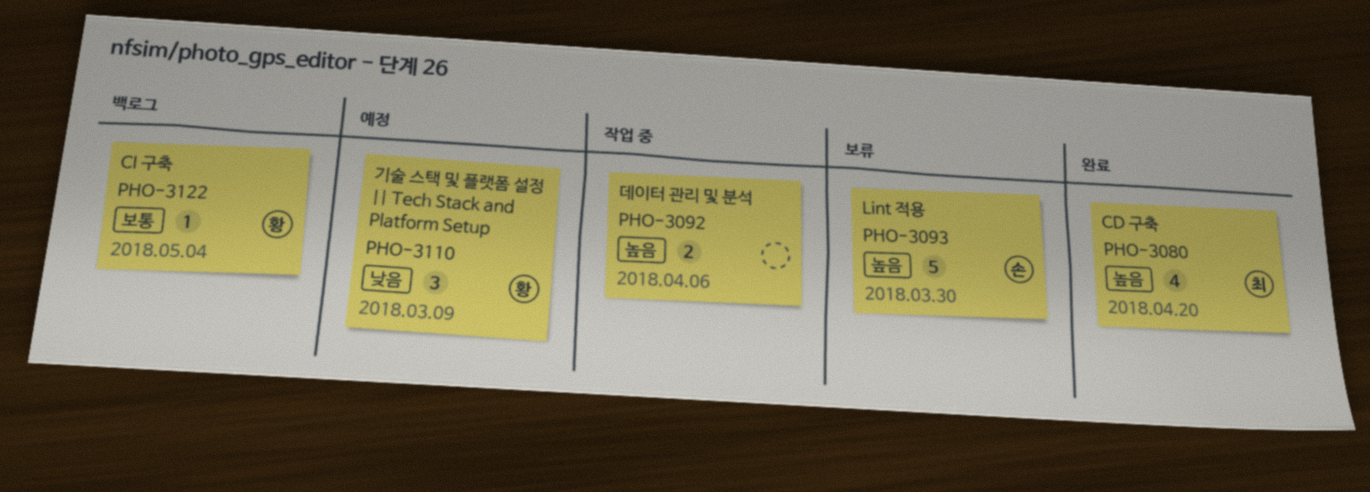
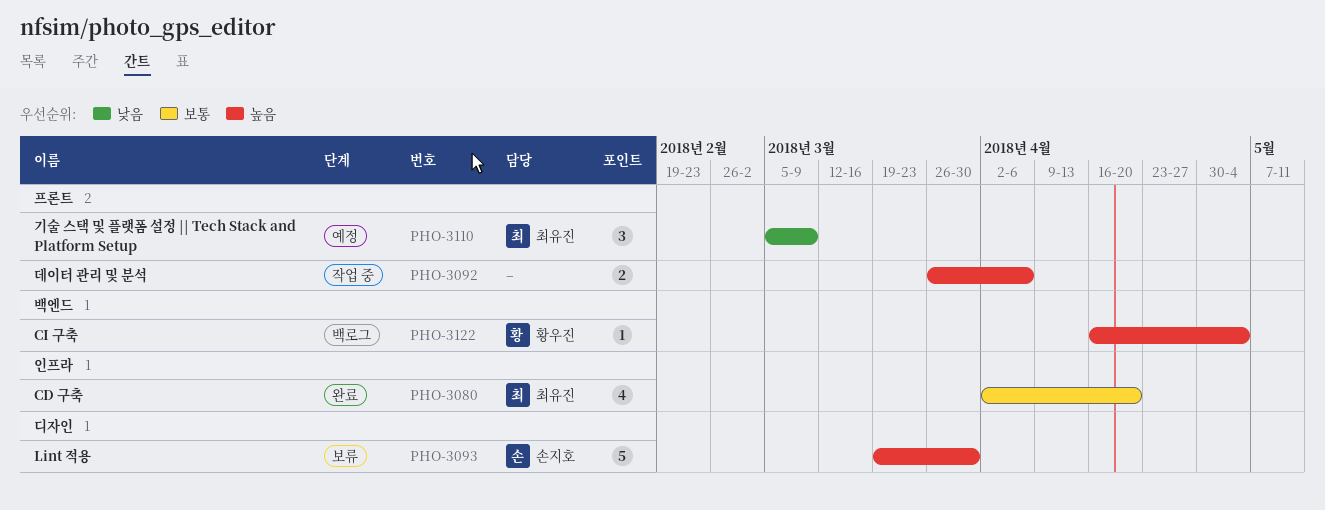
PHO-3080, priority: 높음 -> 보통
PHO-3110, owner: 황우진 -> 최유진
PHO-3122, priority: 보통 -> 높음

